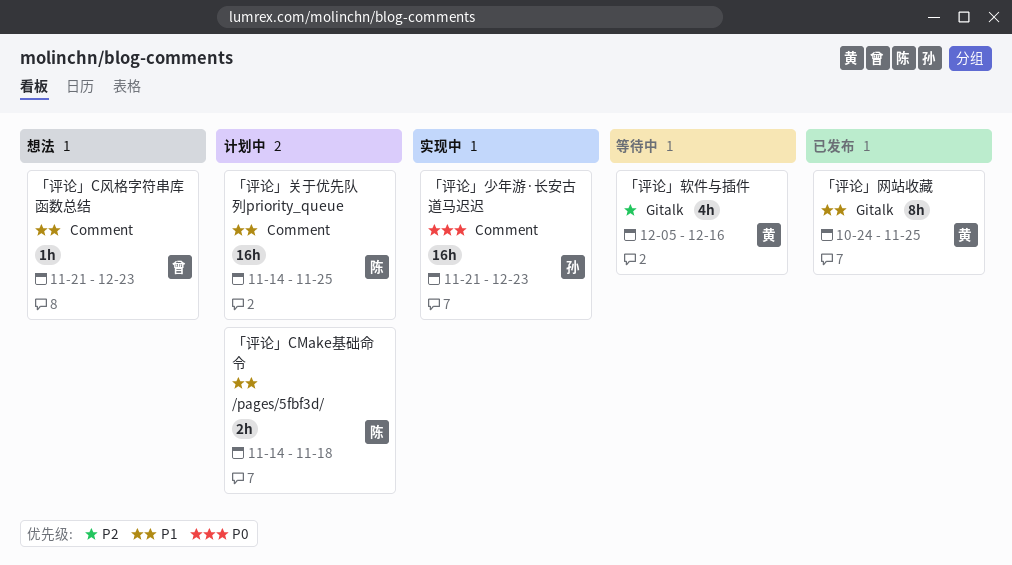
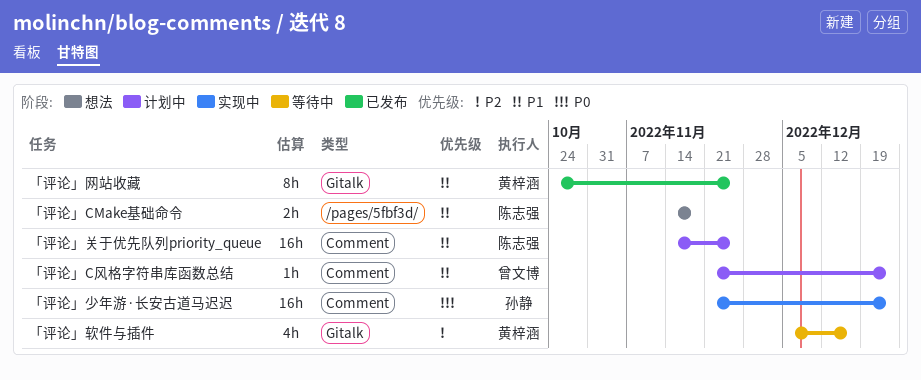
「评论」CMake基础命令, status: 计划中 -> 想法
「评论」C风格字符串库函数总结, status: 想法 -> 计划中

